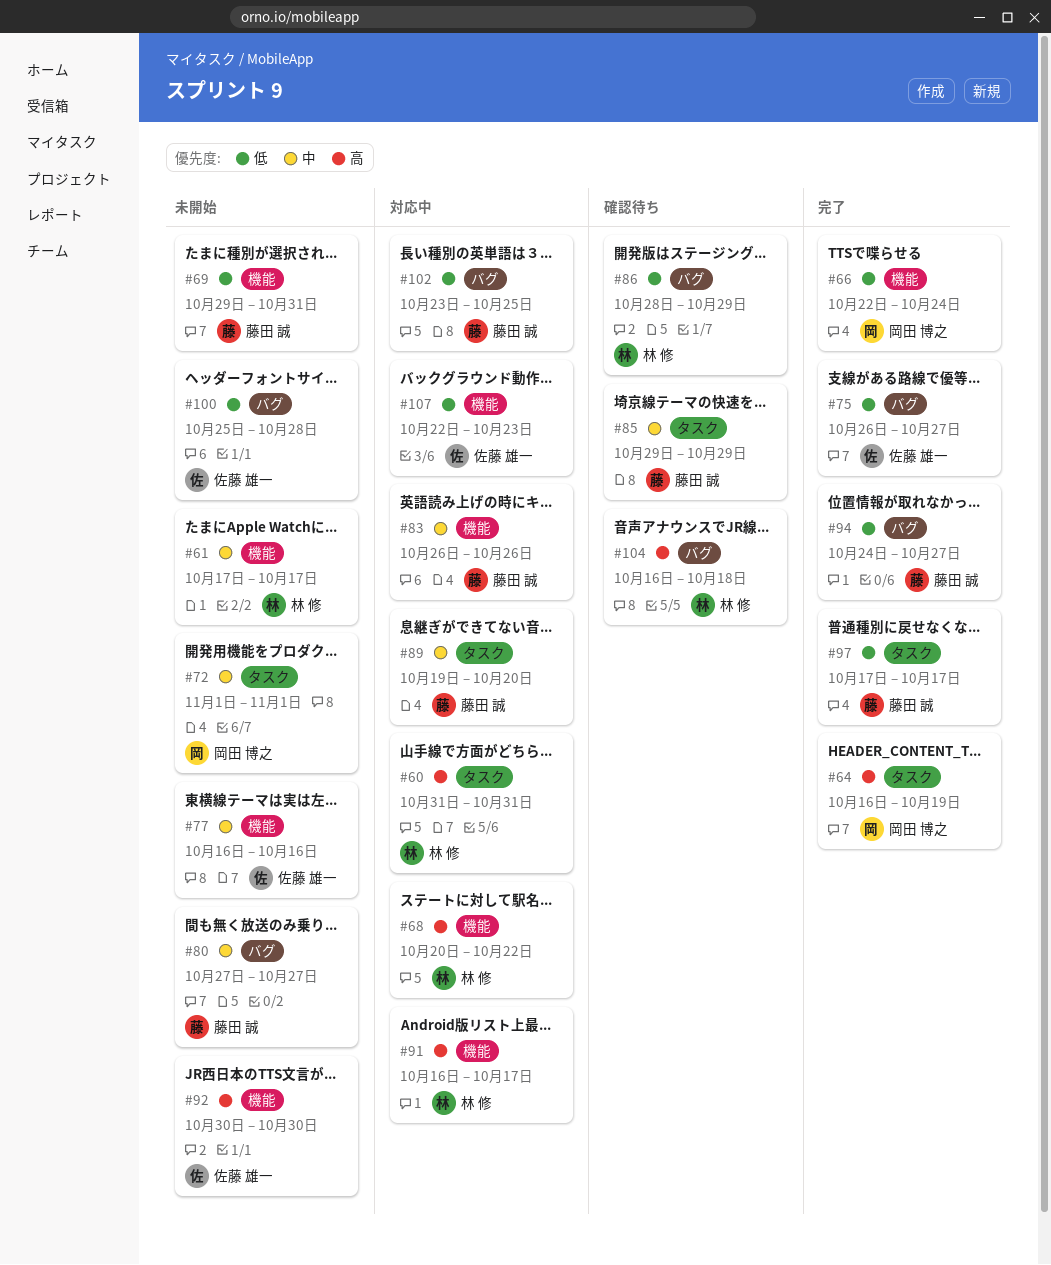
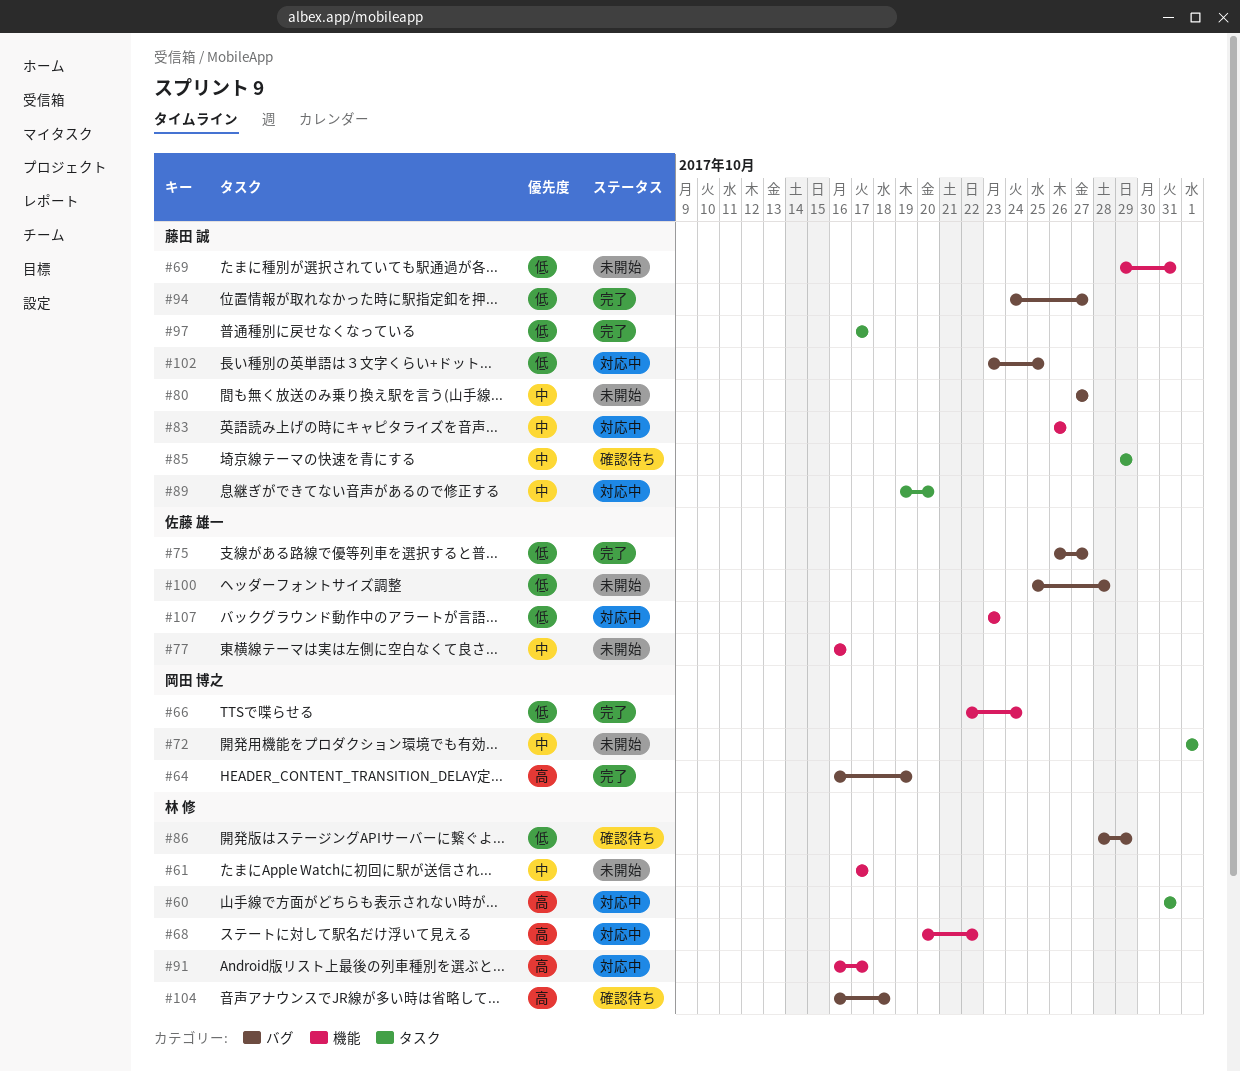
#64, label: タスク -> バグ
#92: present -> none
#107, start: Oct 22 -> Oct 23

